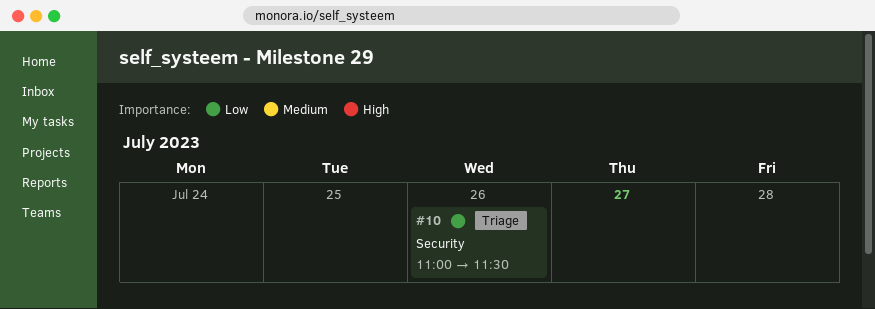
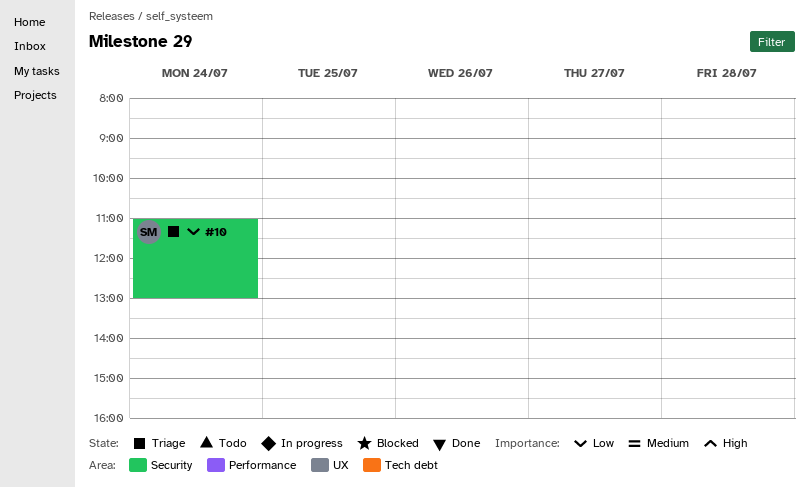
#10, day: Jul 26 -> Jul 24
#10, ends: 11:30 -> 13:00

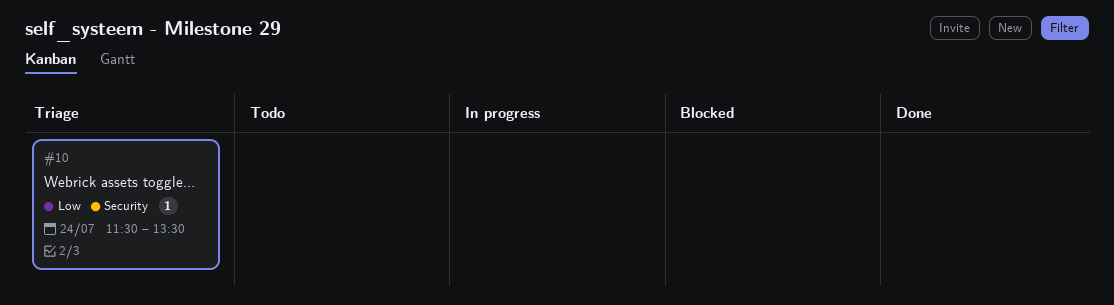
#10, begins: 11:00 -> 11:30
#10, ends: 13:00 -> 13:30

